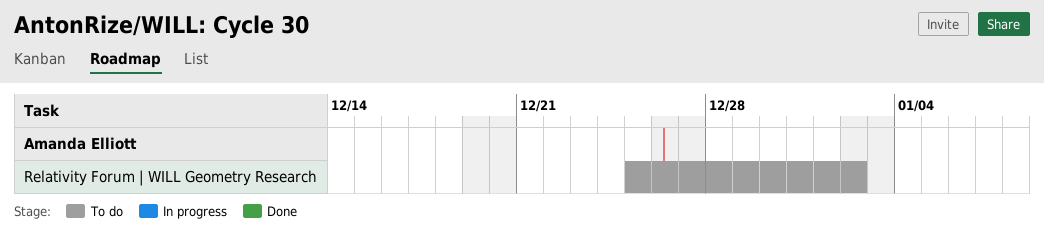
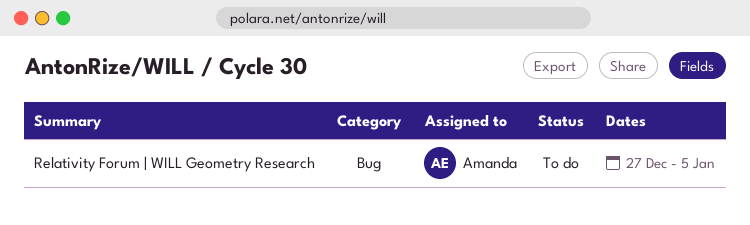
Relativity Forum | WILL Geometry Research, start: Dec 25 -> Dec 27
Relativity Forum | WILL Geometry Research, due: Jan 2 -> Jan 5

